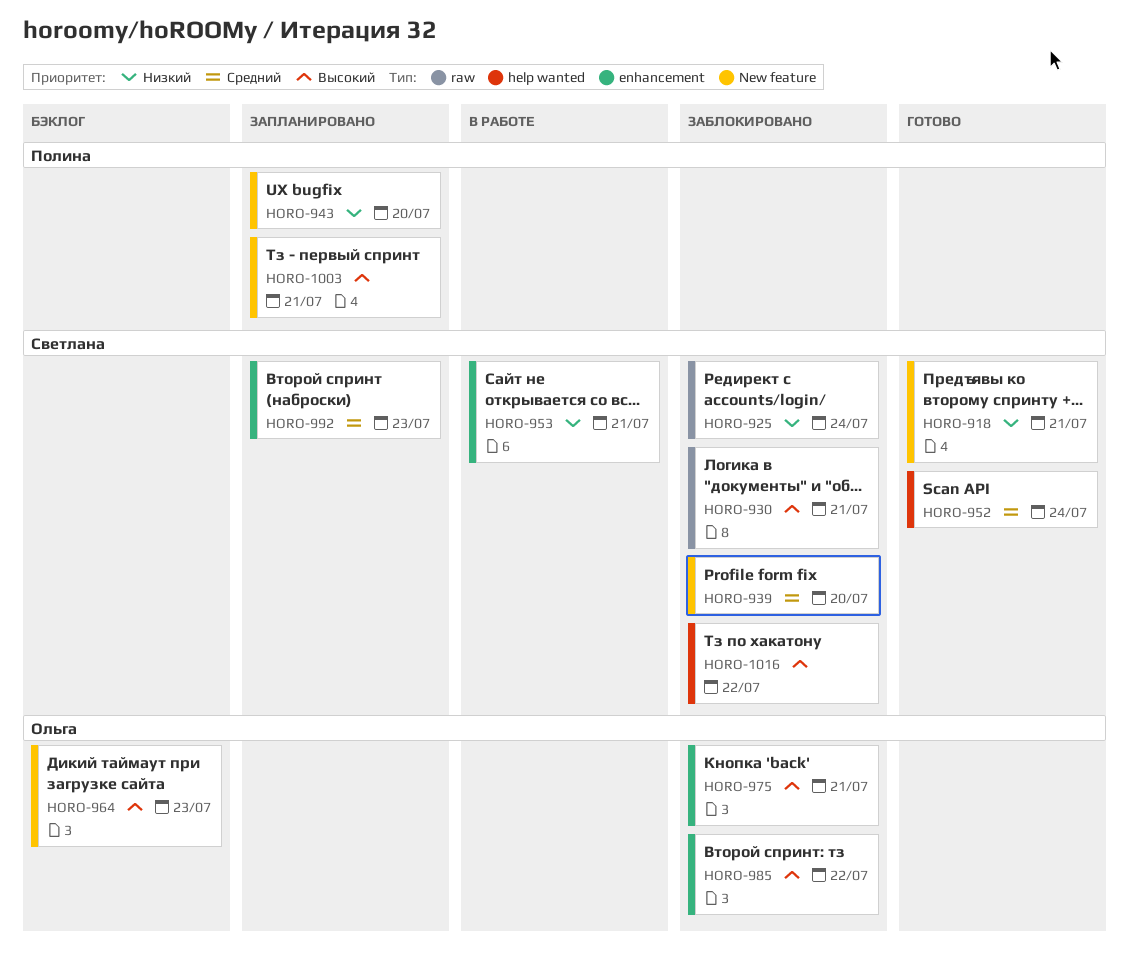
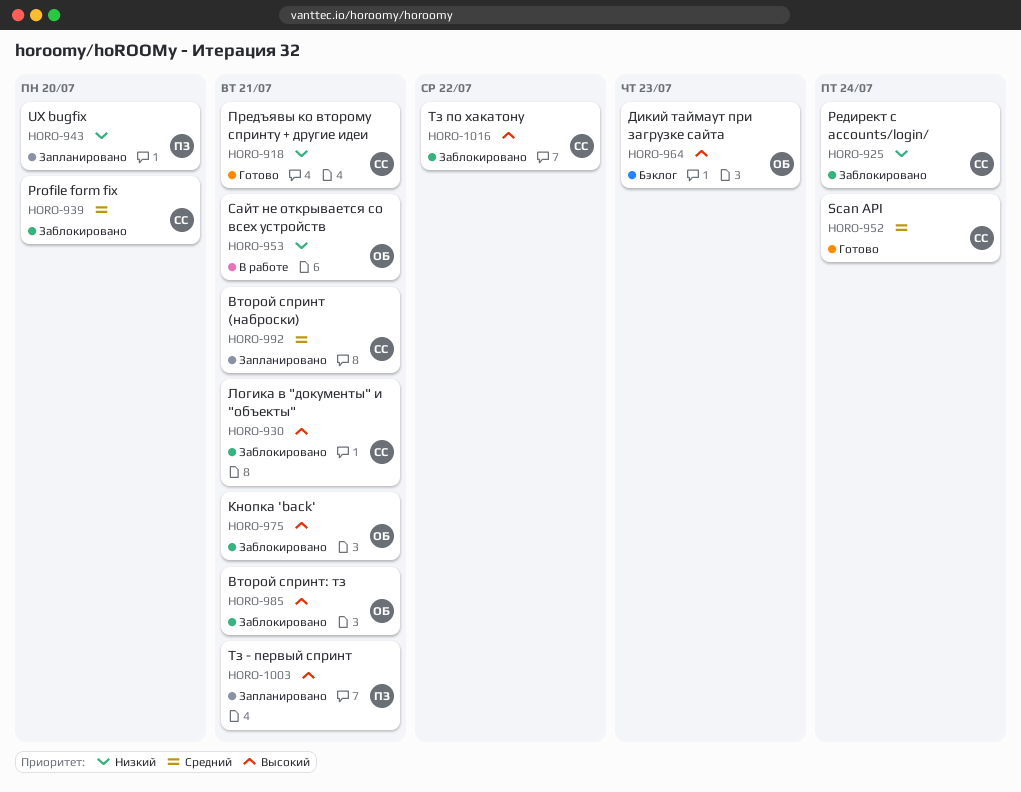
HORO-953, owner: Светлана -> Ольга
HORO-985, due: Jul 22 -> Jul 21
HORO-992, due: Jul 23 -> Jul 21

